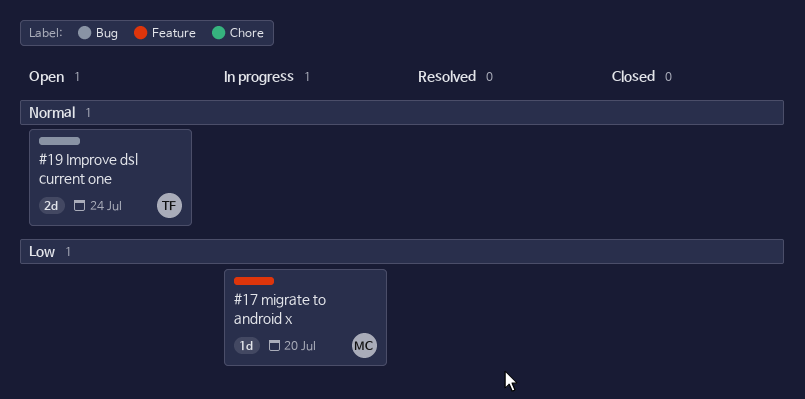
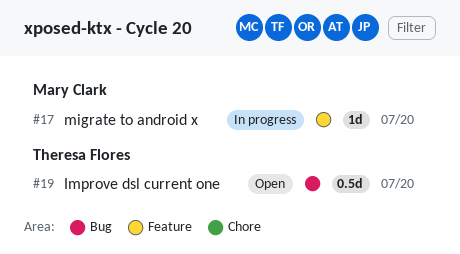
#19, estimate: 2d -> 0.5d
#19, due: Jul 24 -> Jul 20

